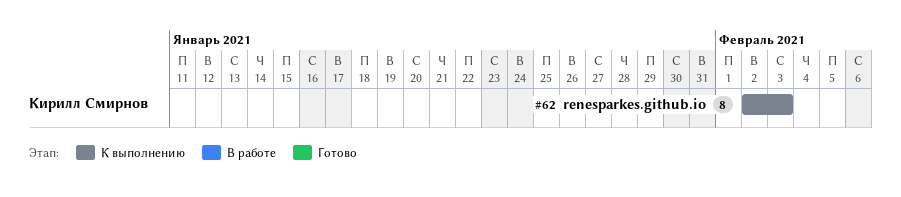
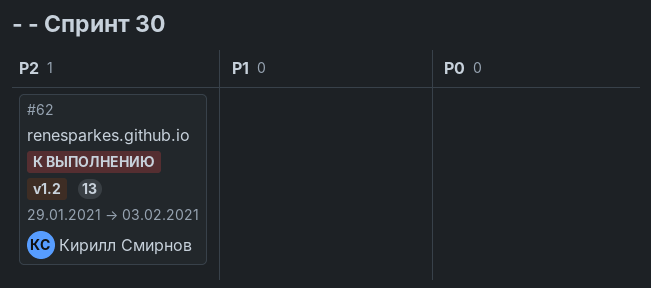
#62, estimate: 8 -> 13
#62, start: Feb 2 -> Jan 29

